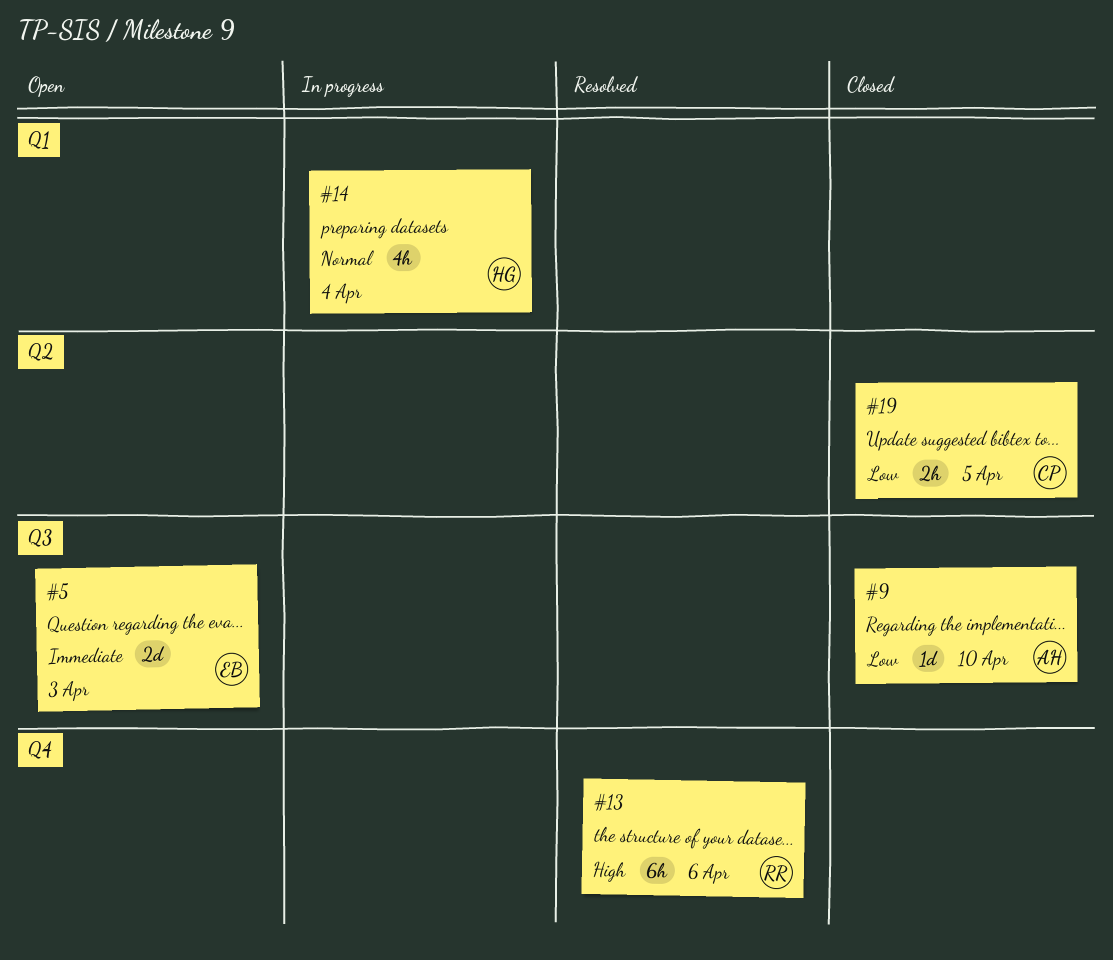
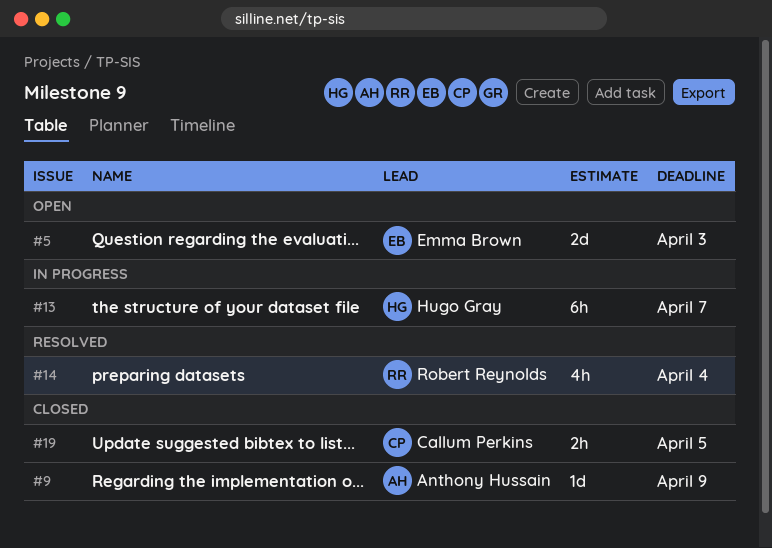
#9, due: Apr 10 -> Apr 9
#13, status: Resolved -> In progress
#13, owner: Robert Reynolds -> Hugo Gray
#13, due: Apr 6 -> Apr 7
#14, status: In progress -> Resolved
#14, owner: Hugo Gray -> Robert Reynolds

